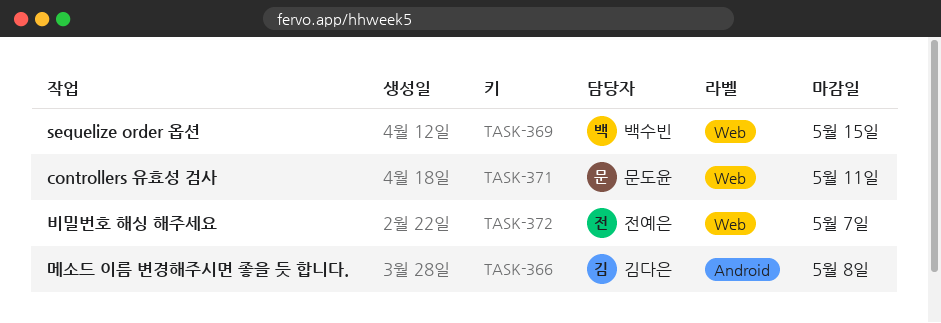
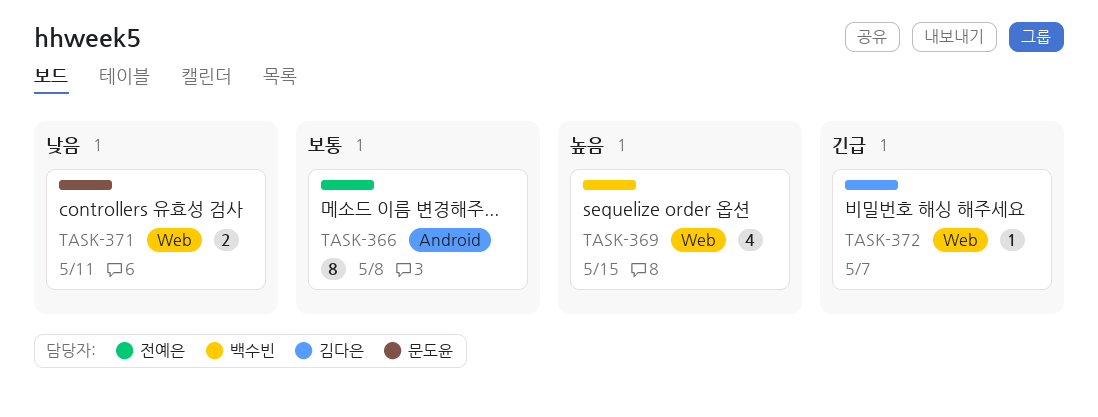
TASK-366, owner: 김다은 -> 전예은
TASK-372, owner: 전예은 -> 김다은

